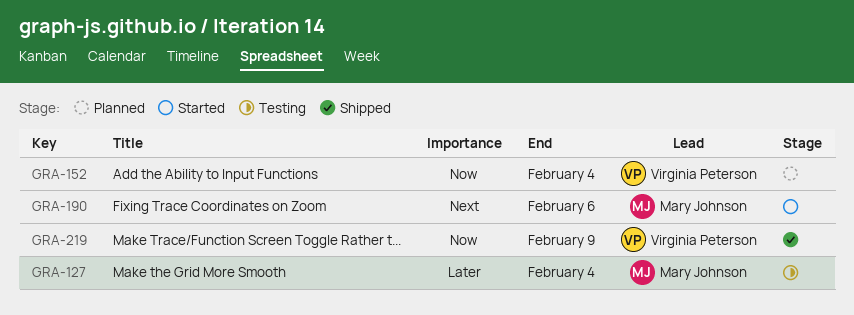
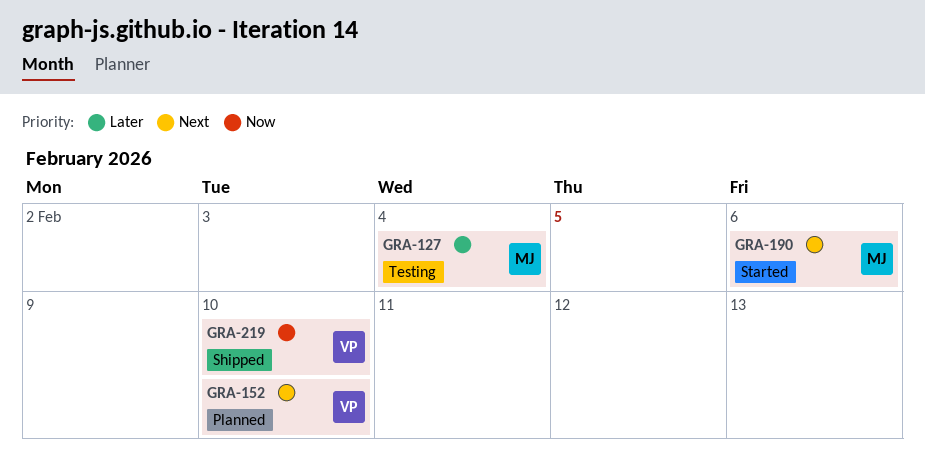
GRA-152, priority: Now -> Next
GRA-152, due: Feb 4 -> Feb 10
GRA-219, due: Feb 9 -> Feb 10

